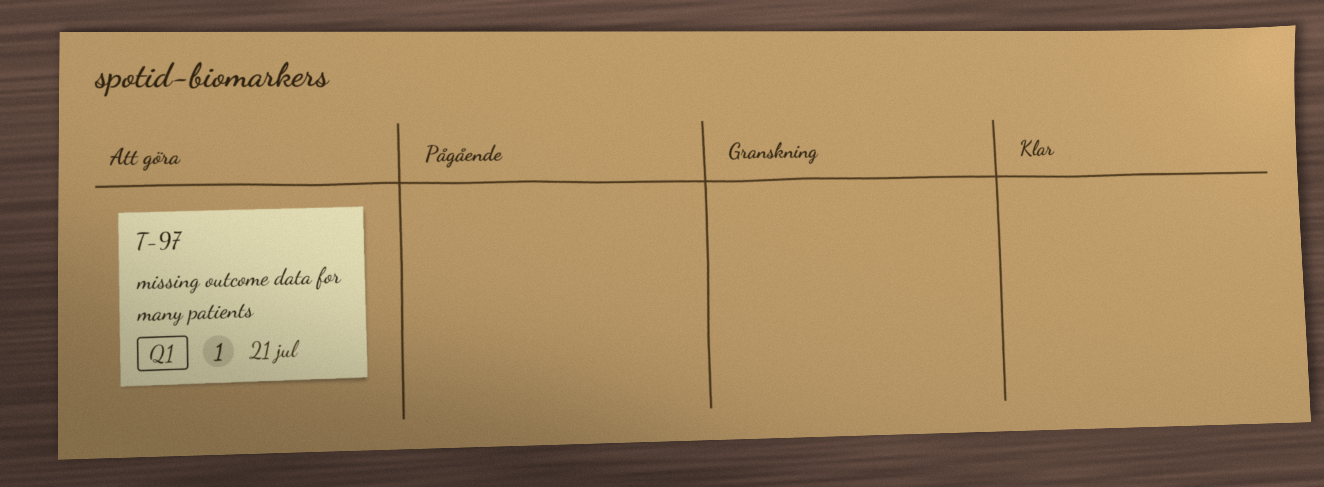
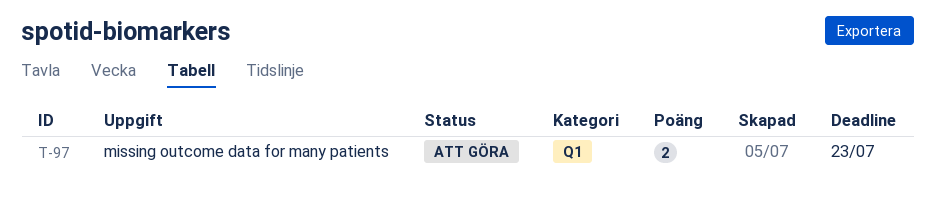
T-97, estimate: 1 -> 2
T-97, due: Jul 21 -> Jul 23

